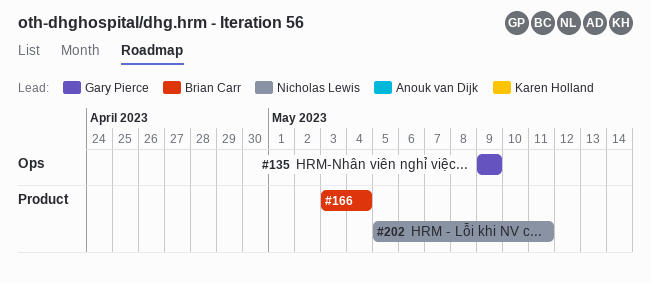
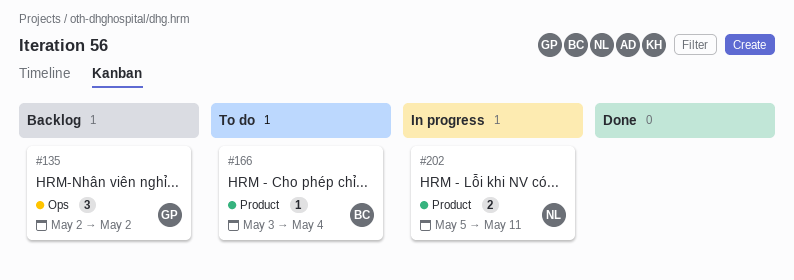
#135, start: May 9 -> May 2
#135, due: May 9 -> May 2

